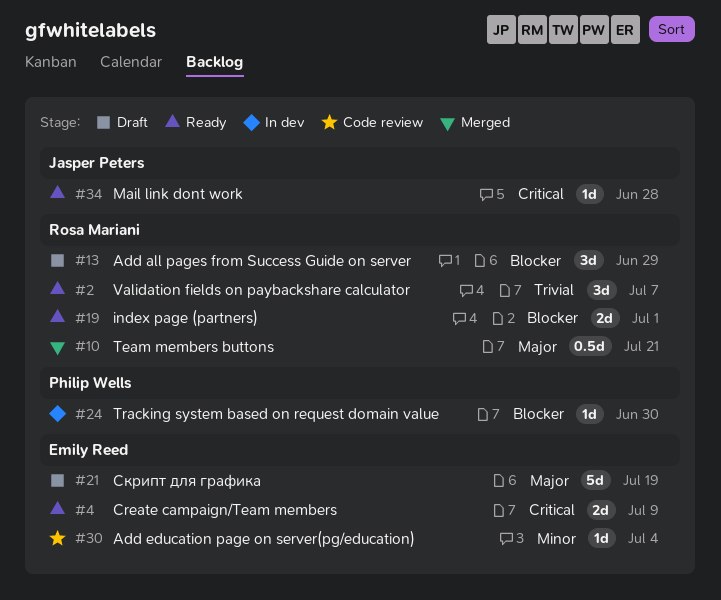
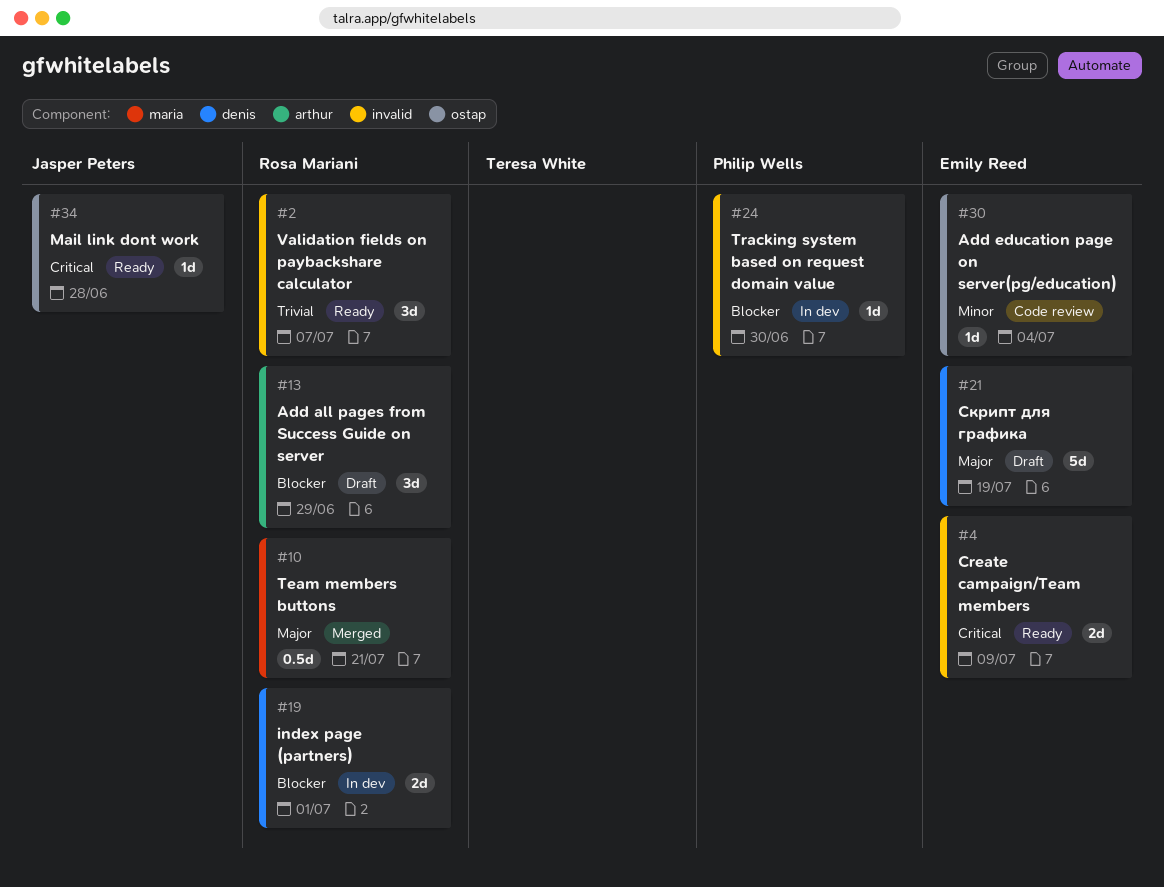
#19, status: Ready -> In dev

